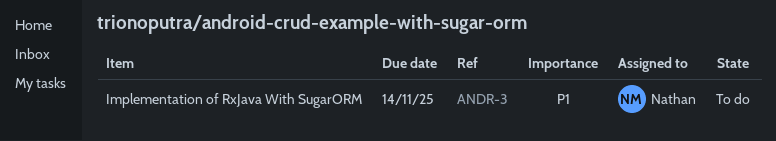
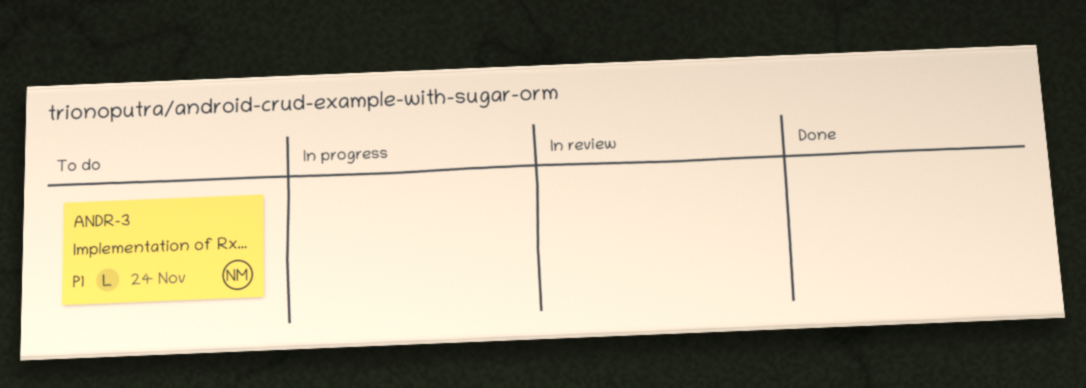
ANDR-3, due: Nov 14 -> Nov 24

